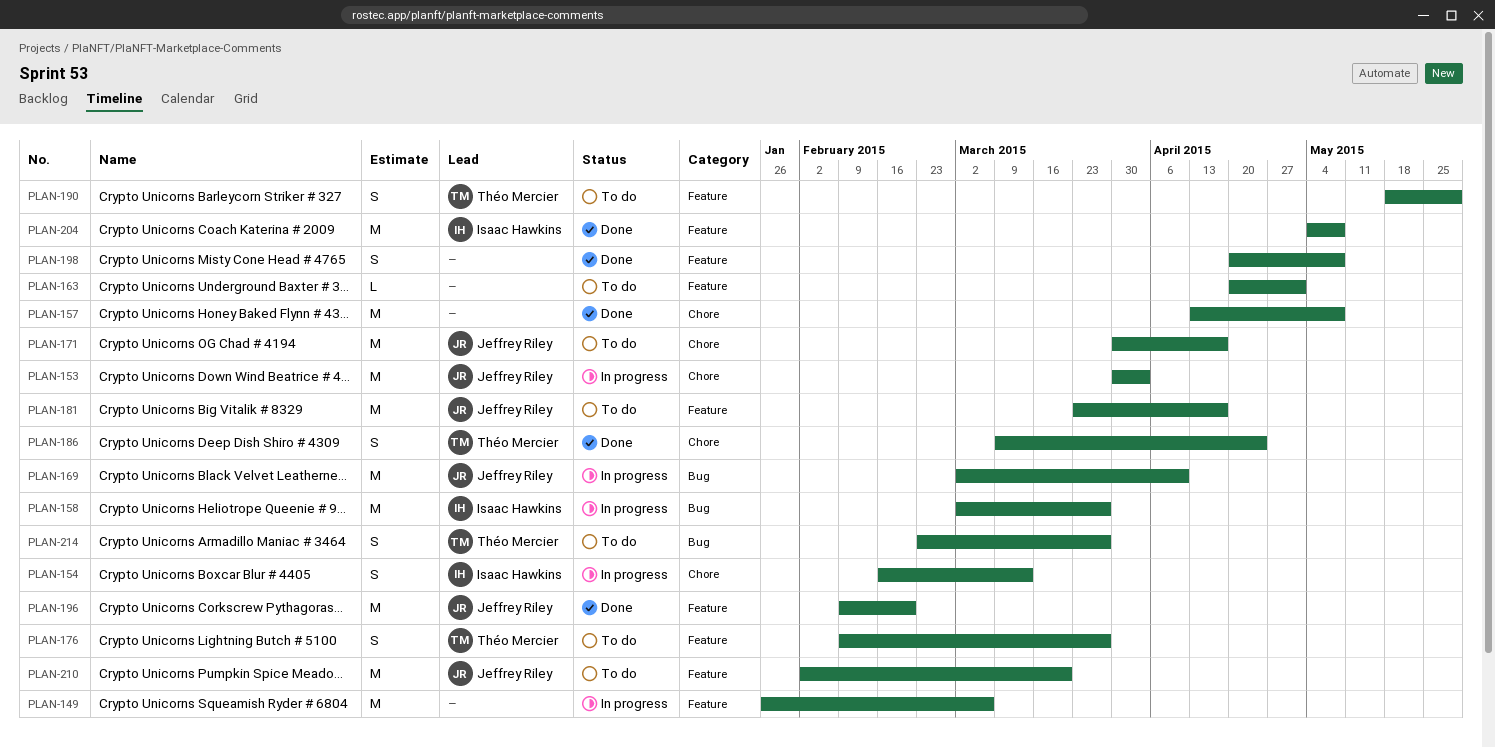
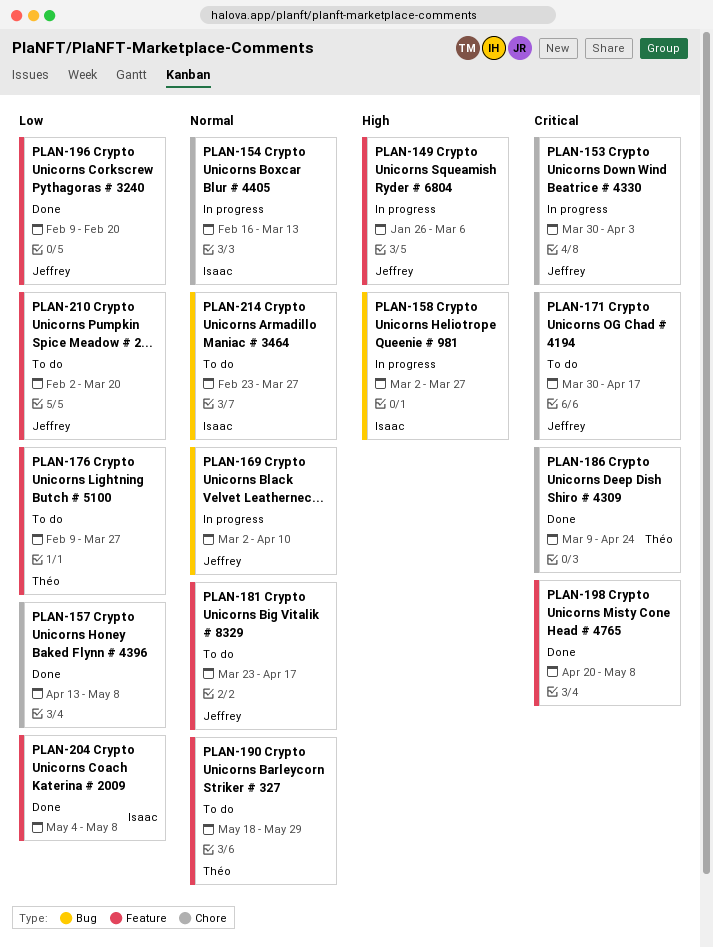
PLAN-149, owner: none -> Jeffrey Riley
PLAN-163: present -> none
PLAN-214, owner: Théo Mercier -> Isaac Hawkins

